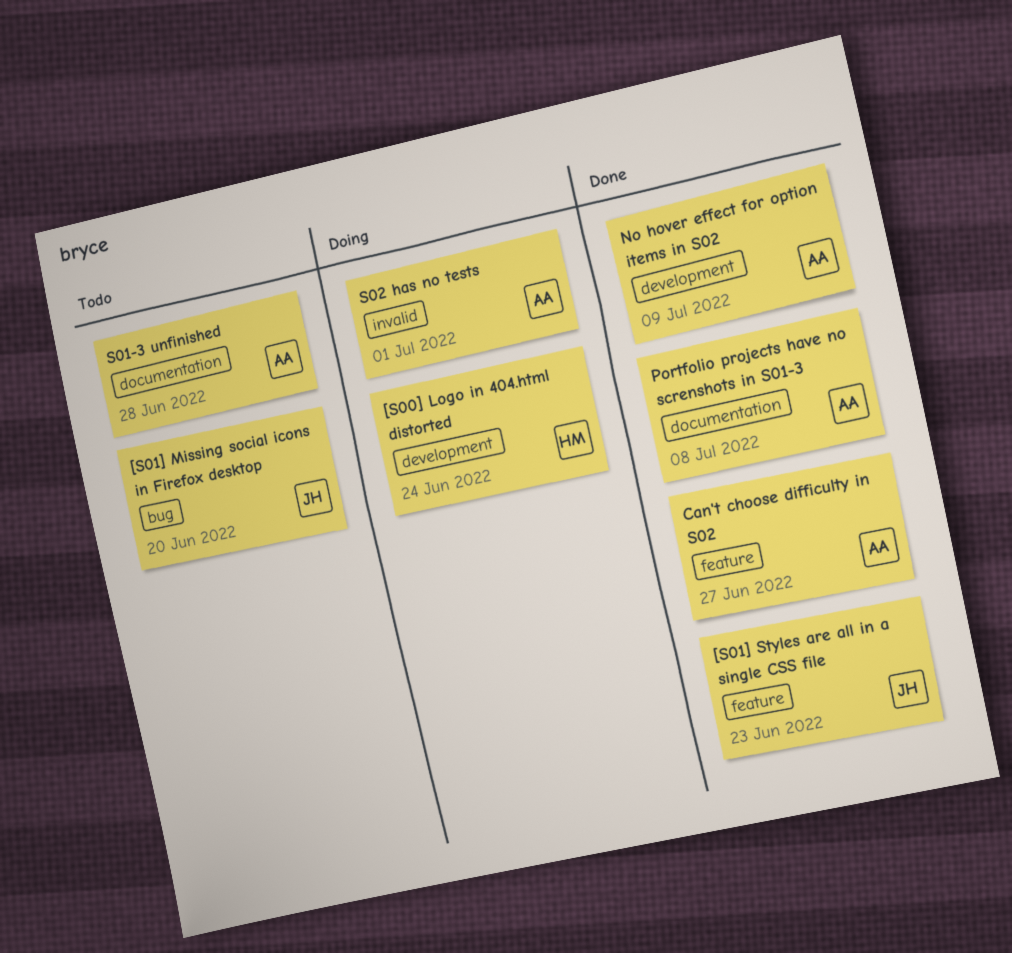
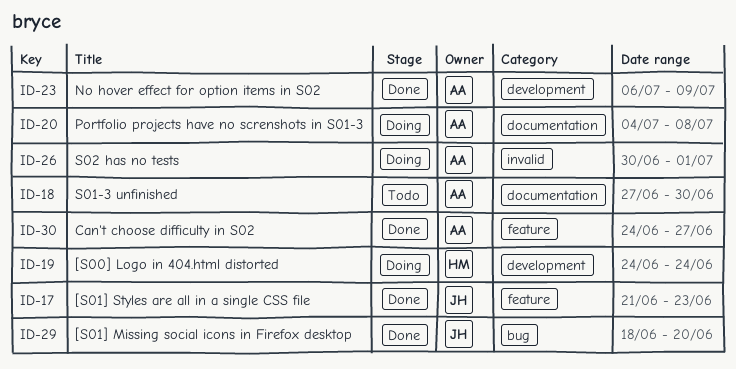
[S01] Missing social icons in Firefox desktop, status: Todo -> Done
Portfolio projects have no screnshots in S01-3, status: Done -> Doing
S01-3 unfinished, due: Jun 28 -> Jun 30

